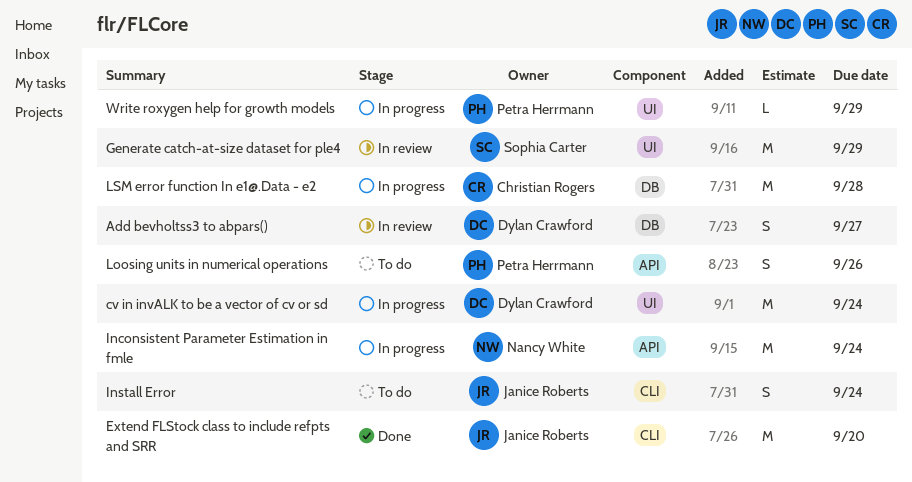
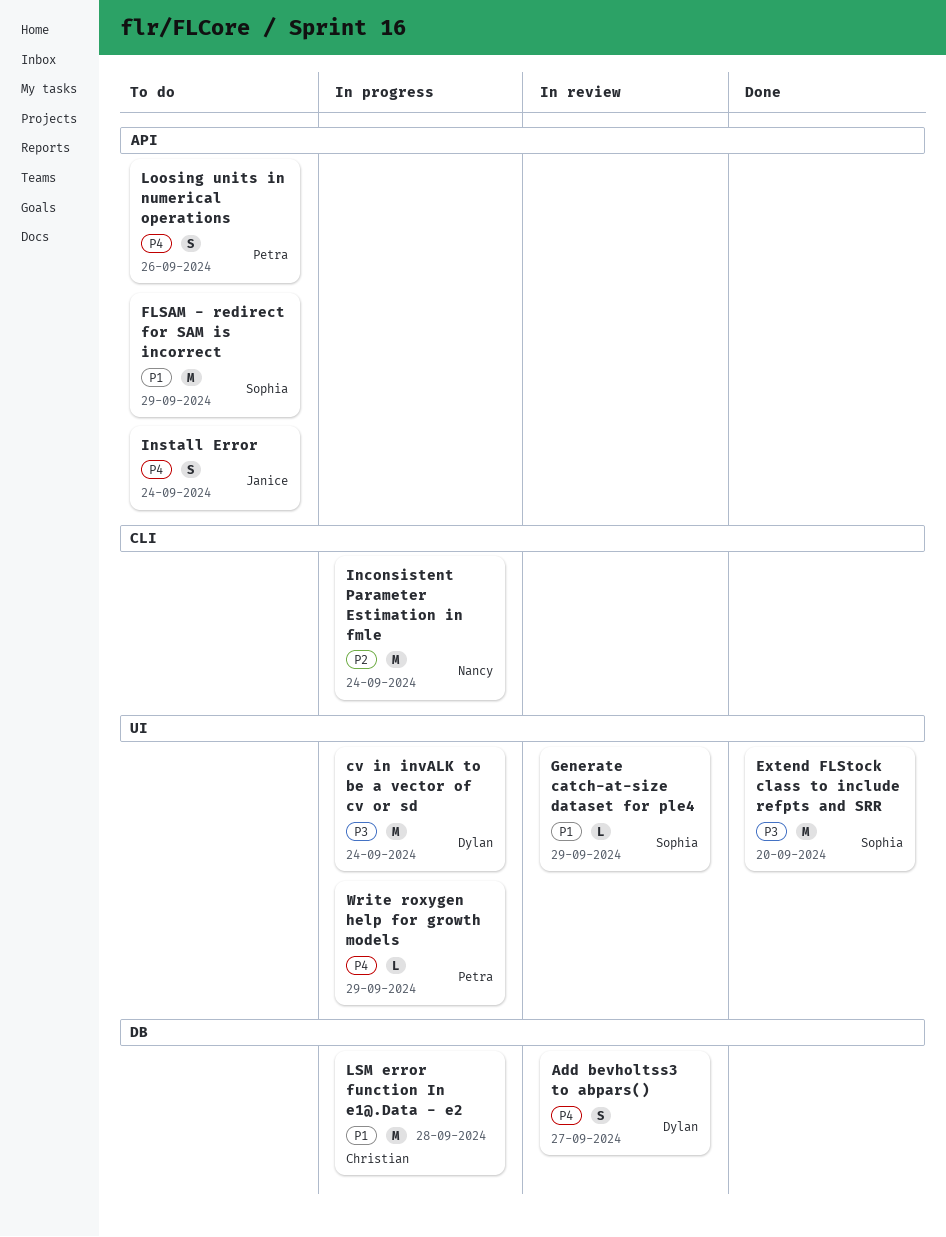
Extend FLStock class to include refpts and SRR, owner: Janice Roberts -> Sophia Carter
Extend FLStock class to include refpts and SRR, label: CLI -> UI
FLSAM - redirect for SAM is incorrect: none -> present
Generate catch-at-size dataset for ple4, estimate: M -> L
Inconsistent Parameter Estimation in fmle, label: API -> CLI
Install Error, label: CLI -> API

